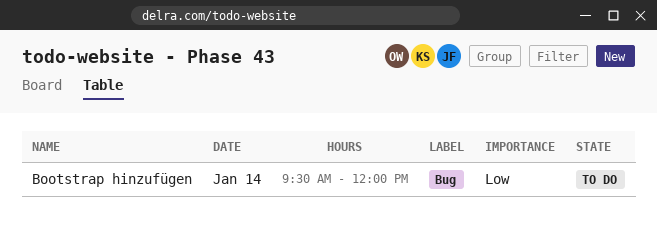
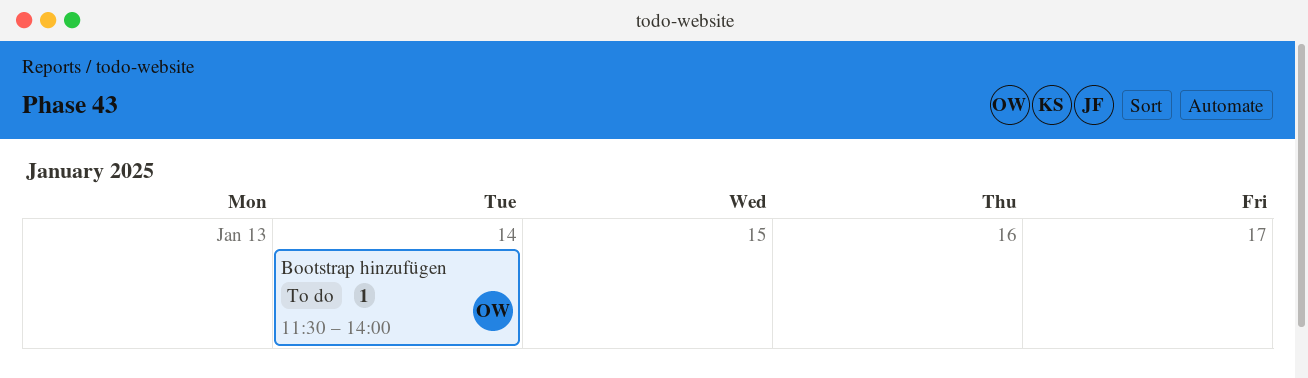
Bootstrap hinzufügen, begins: 09:30 -> 11:30
Bootstrap hinzufügen, ends: 12:00 -> 14:00

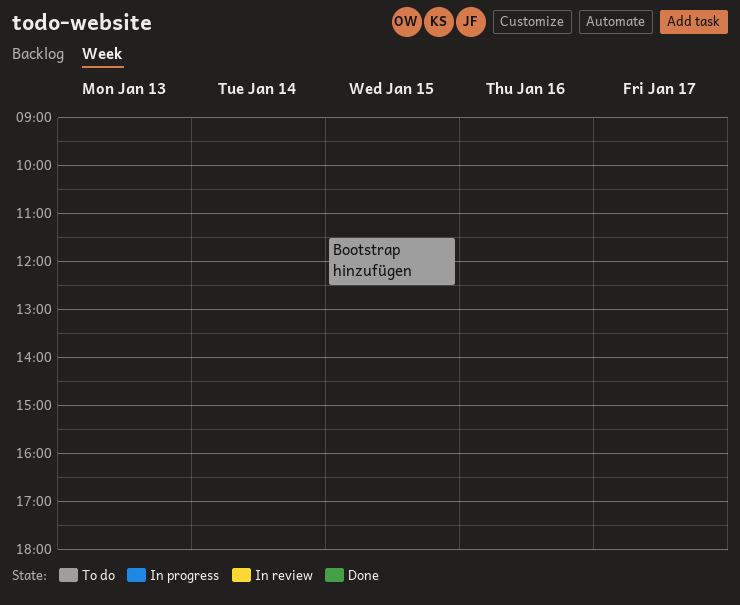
Bootstrap hinzufügen, day: Jan 14 -> Jan 15
Bootstrap hinzufügen, ends: 14:00 -> 12:30

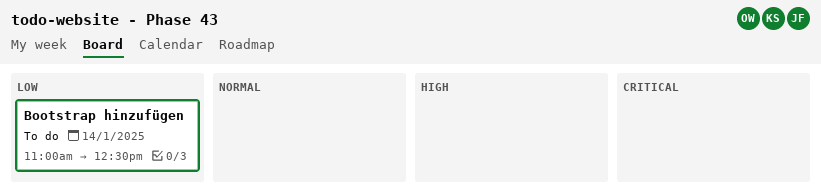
Bootstrap hinzufügen, day: Jan 15 -> Jan 14
Bootstrap hinzufügen, begins: 11:30 -> 11:00

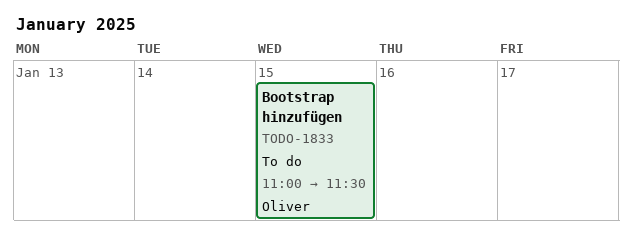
Bootstrap hinzufügen, day: Jan 14 -> Jan 15
Bootstrap hinzufügen, ends: 12:30 -> 11:30

